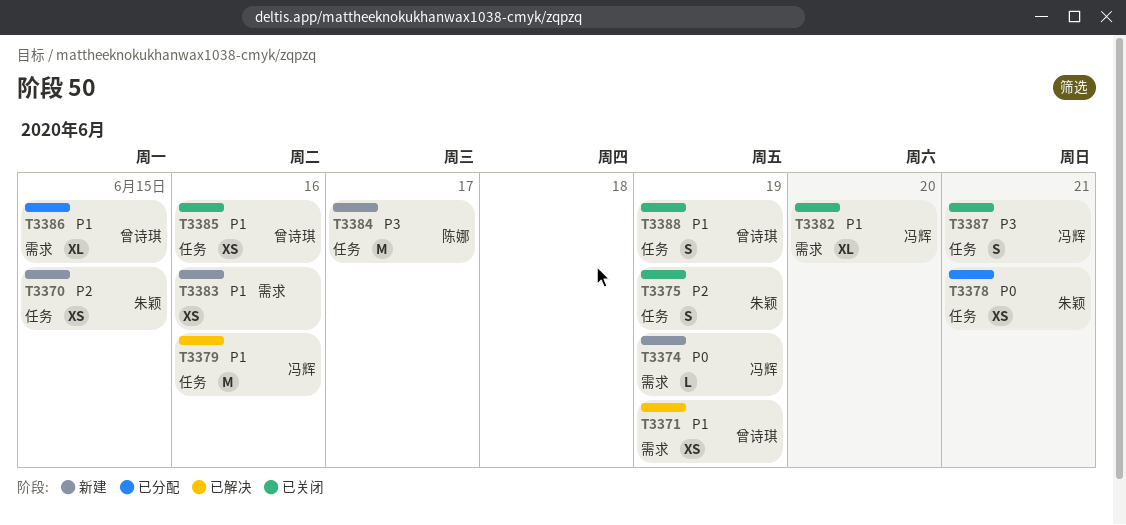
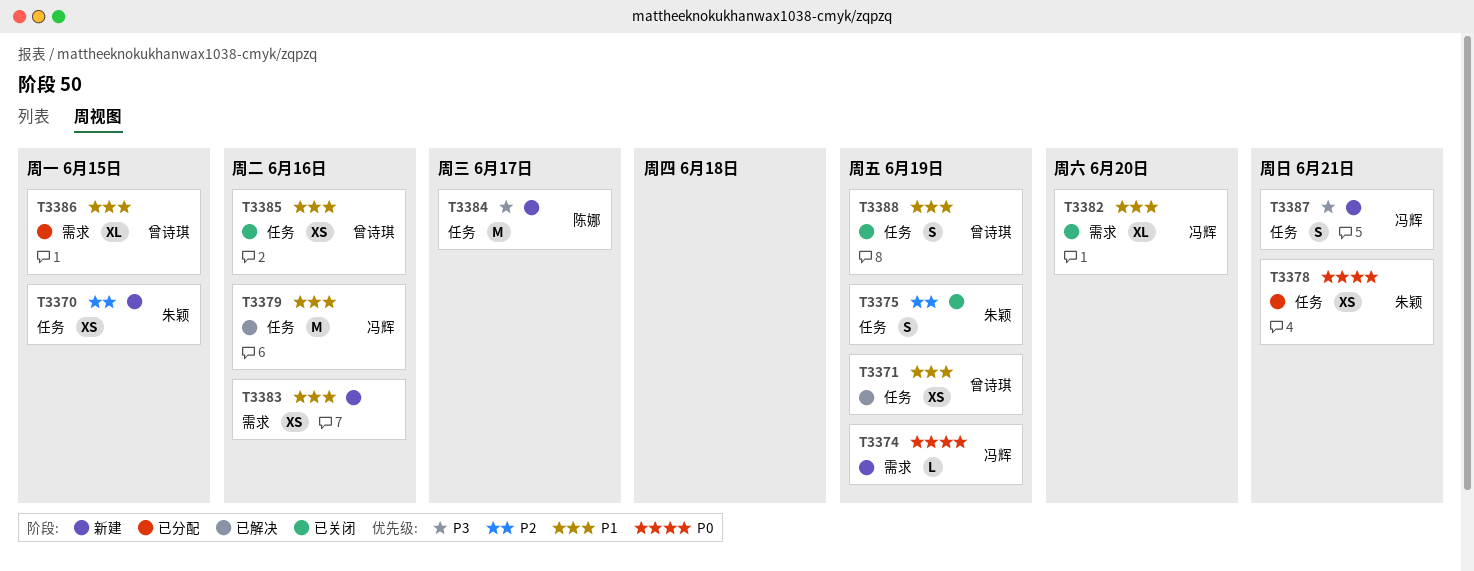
T3371, label: 需求 -> 任务
T3387, status: 已关闭 -> 新建

